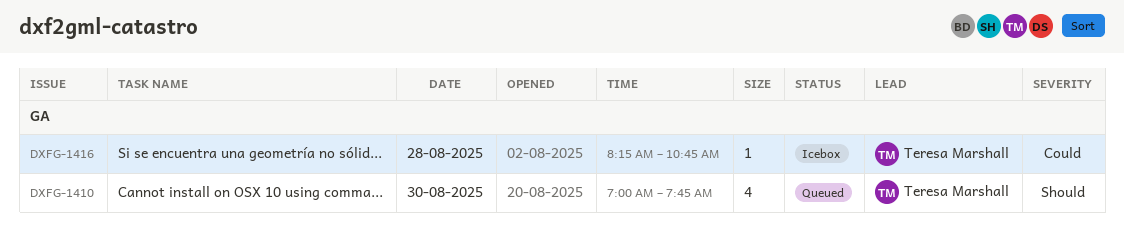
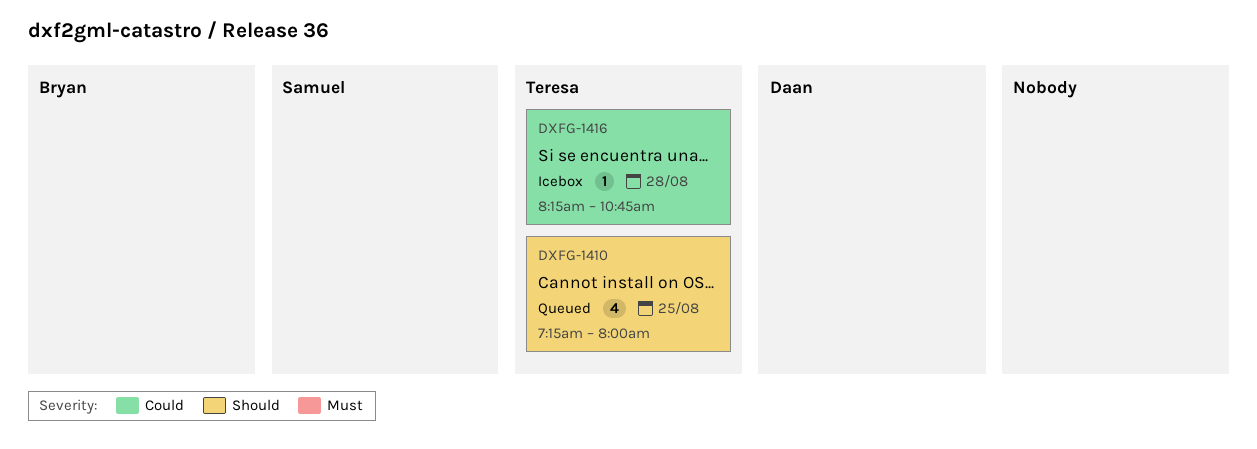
DXFG-1410, day: Aug 30 -> Aug 25
DXFG-1410, begins: 07:00 -> 07:15
DXFG-1410, ends: 07:45 -> 08:00

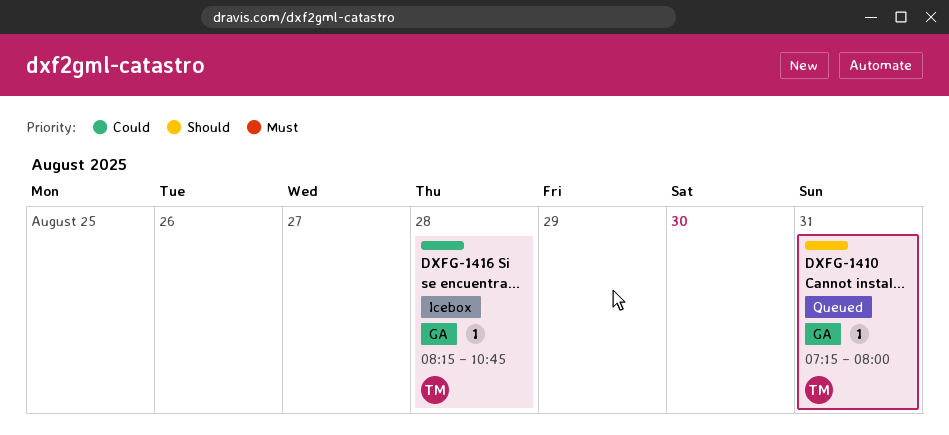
DXFG-1410, estimate: 4 -> 1
DXFG-1410, day: Aug 25 -> Aug 31

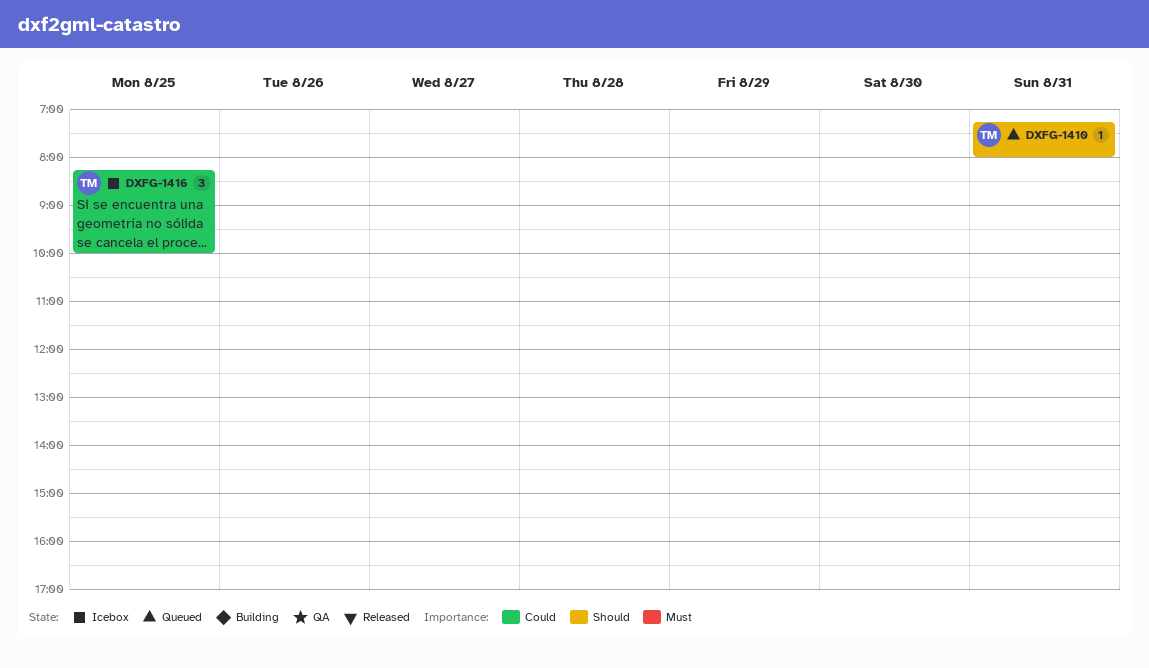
DXFG-1416, estimate: 1 -> 3
DXFG-1416, day: Aug 28 -> Aug 25
DXFG-1416, ends: 10:45 -> 10:00

